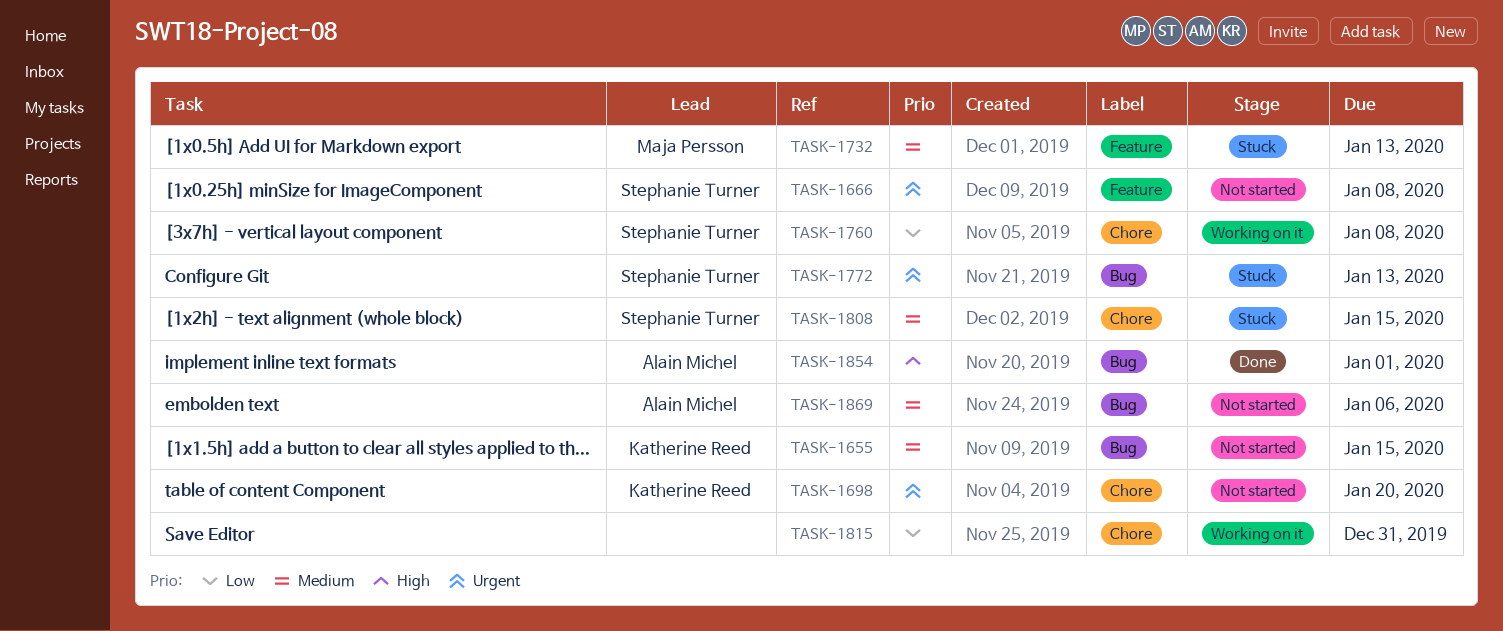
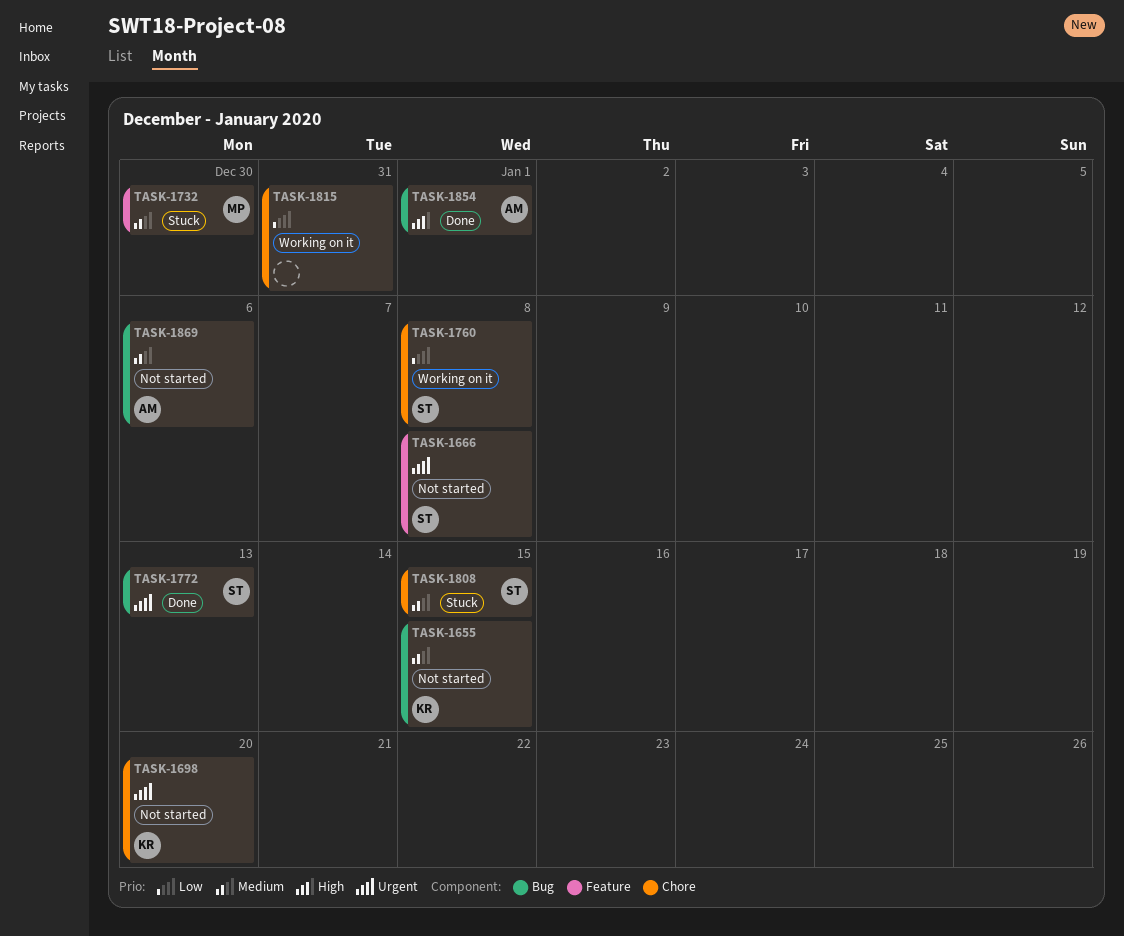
TASK-1732, due: Jan 13 -> Dec 30
TASK-1772, status: Stuck -> Done

